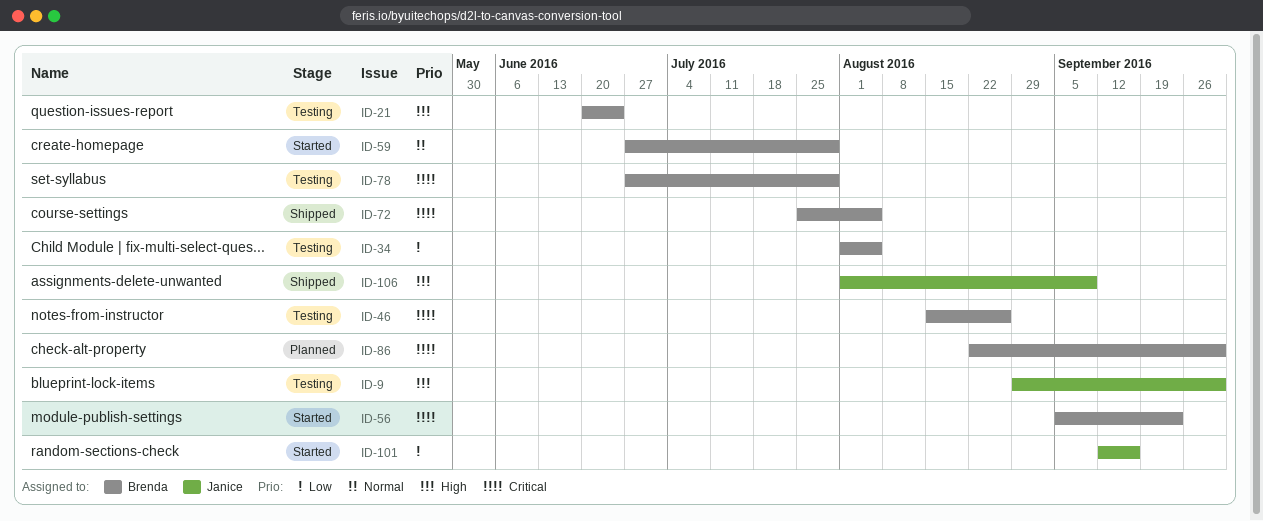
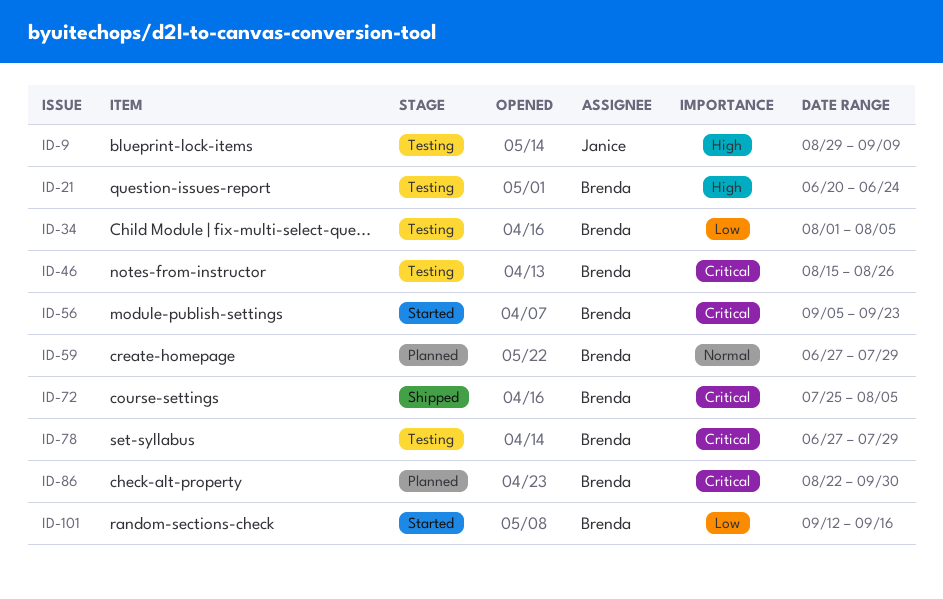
ID-9, due: Sep 30 -> Sep 9
ID-59, status: Started -> Planned
ID-101, owner: Janice -> Brenda
ID-106: present -> none

